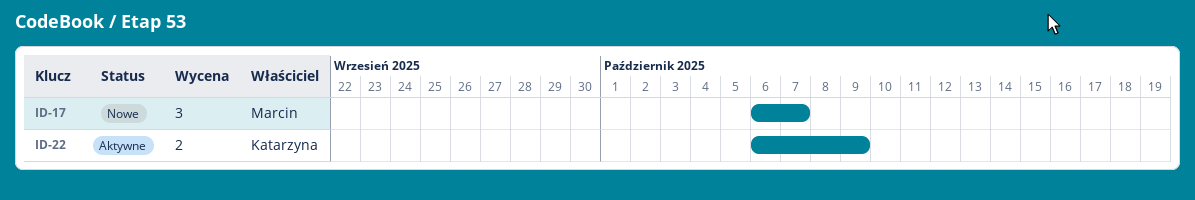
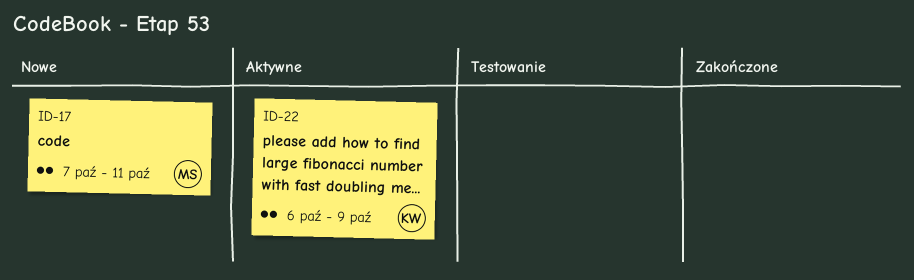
ID-17, estimate: 3 -> 2
ID-17, start: Oct 6 -> Oct 7
ID-17, due: Oct 7 -> Oct 11

